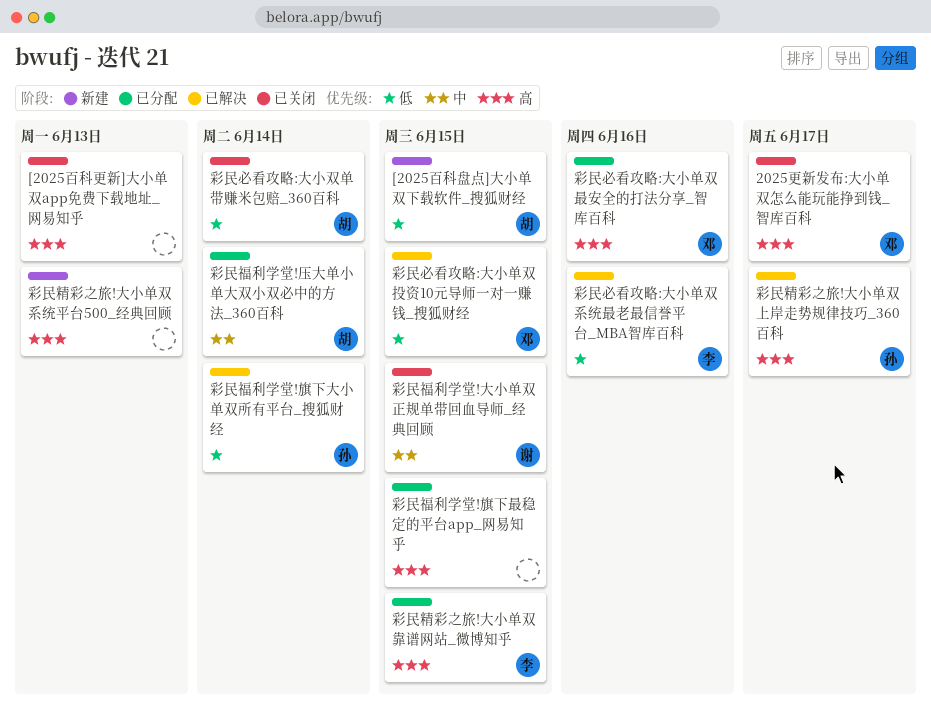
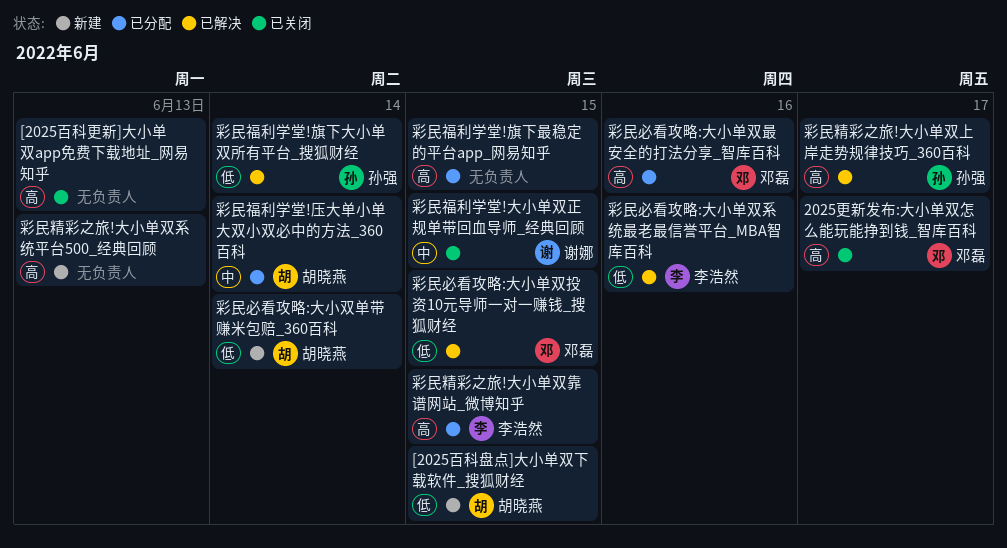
彩民必看攻略:大小双单带赚米包赔_360百科, status: 已关闭 -> 新建

